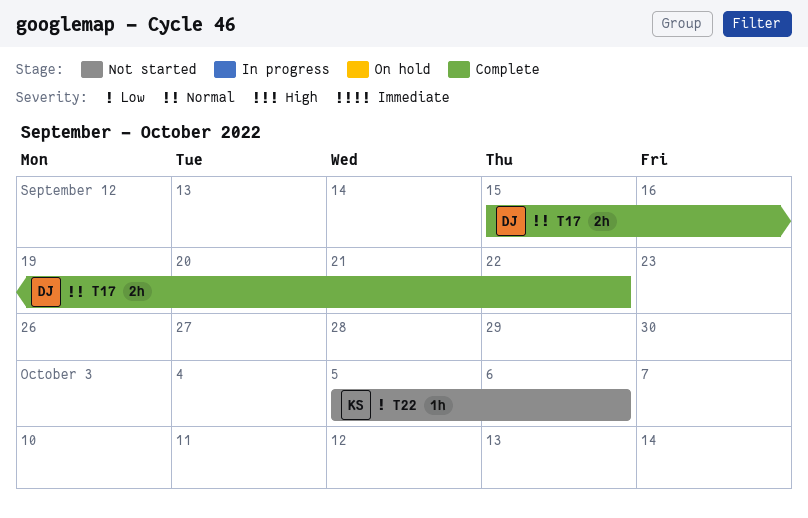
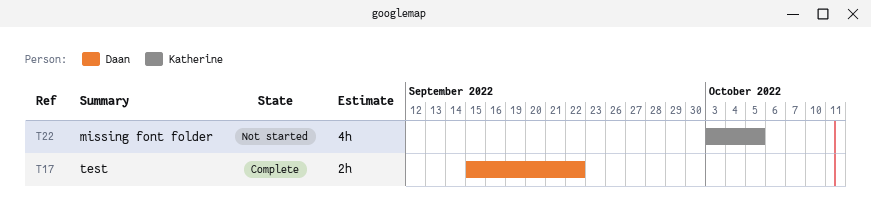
T22, estimate: 1h -> 4h
T22, start: Oct 5 -> Oct 3
T22, due: Oct 6 -> Oct 5

